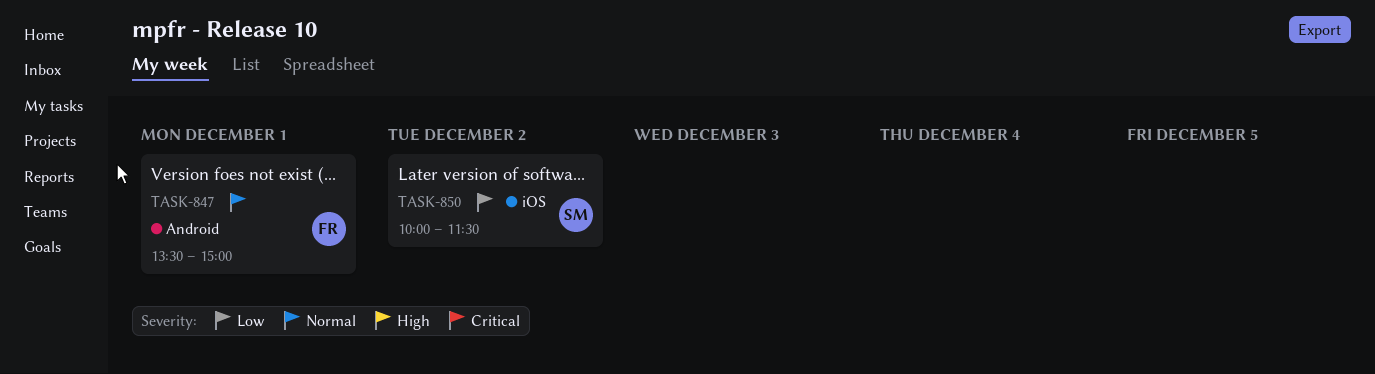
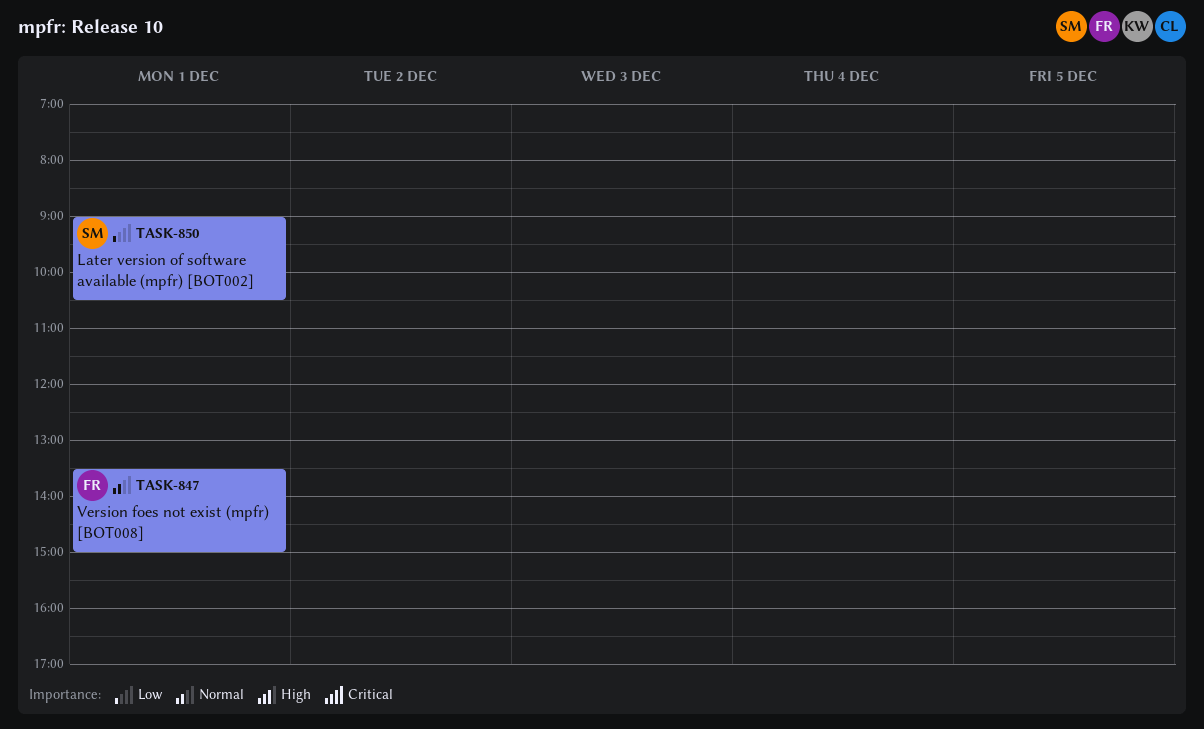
TASK-850, day: Dec 2 -> Dec 1
TASK-850, begins: 10:00 -> 09:00
TASK-850, ends: 11:30 -> 10:30

